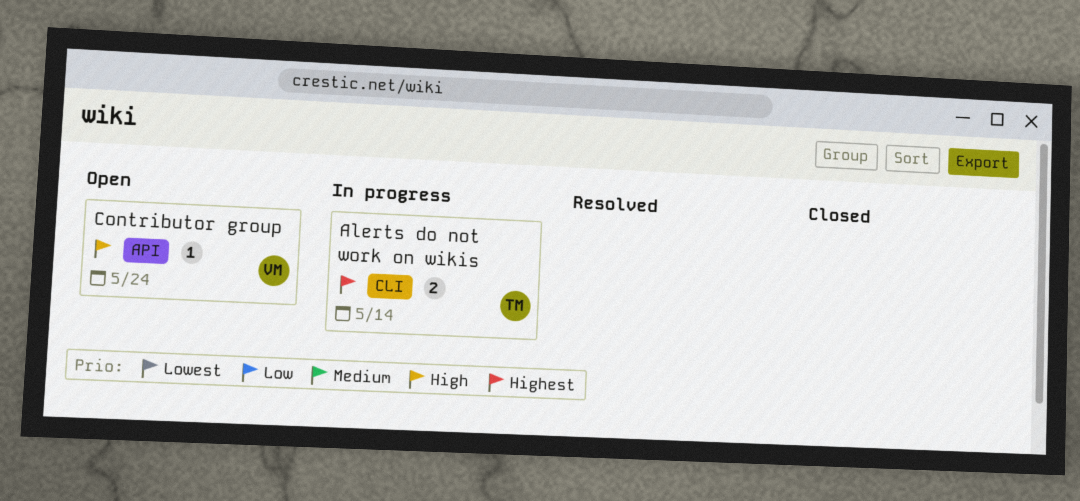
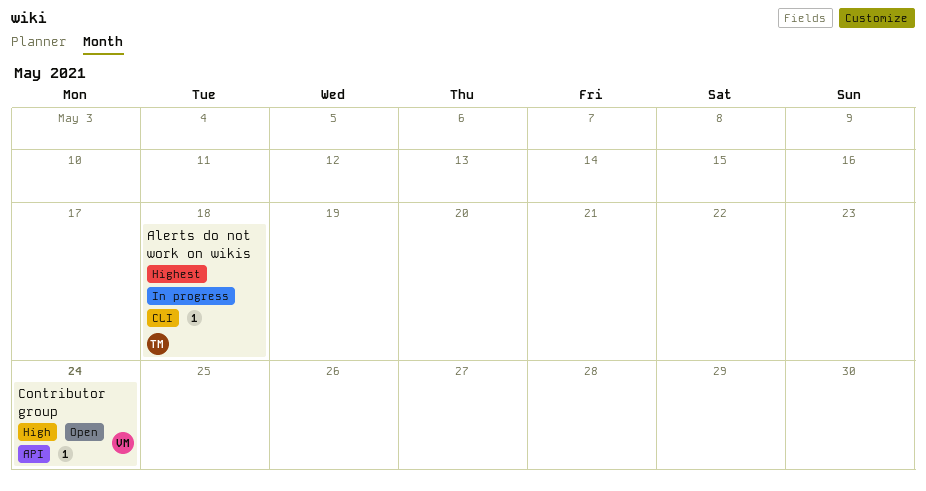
Alerts do not work on wikis, estimate: 2 -> 1
Alerts do not work on wikis, due: May 14 -> May 18

